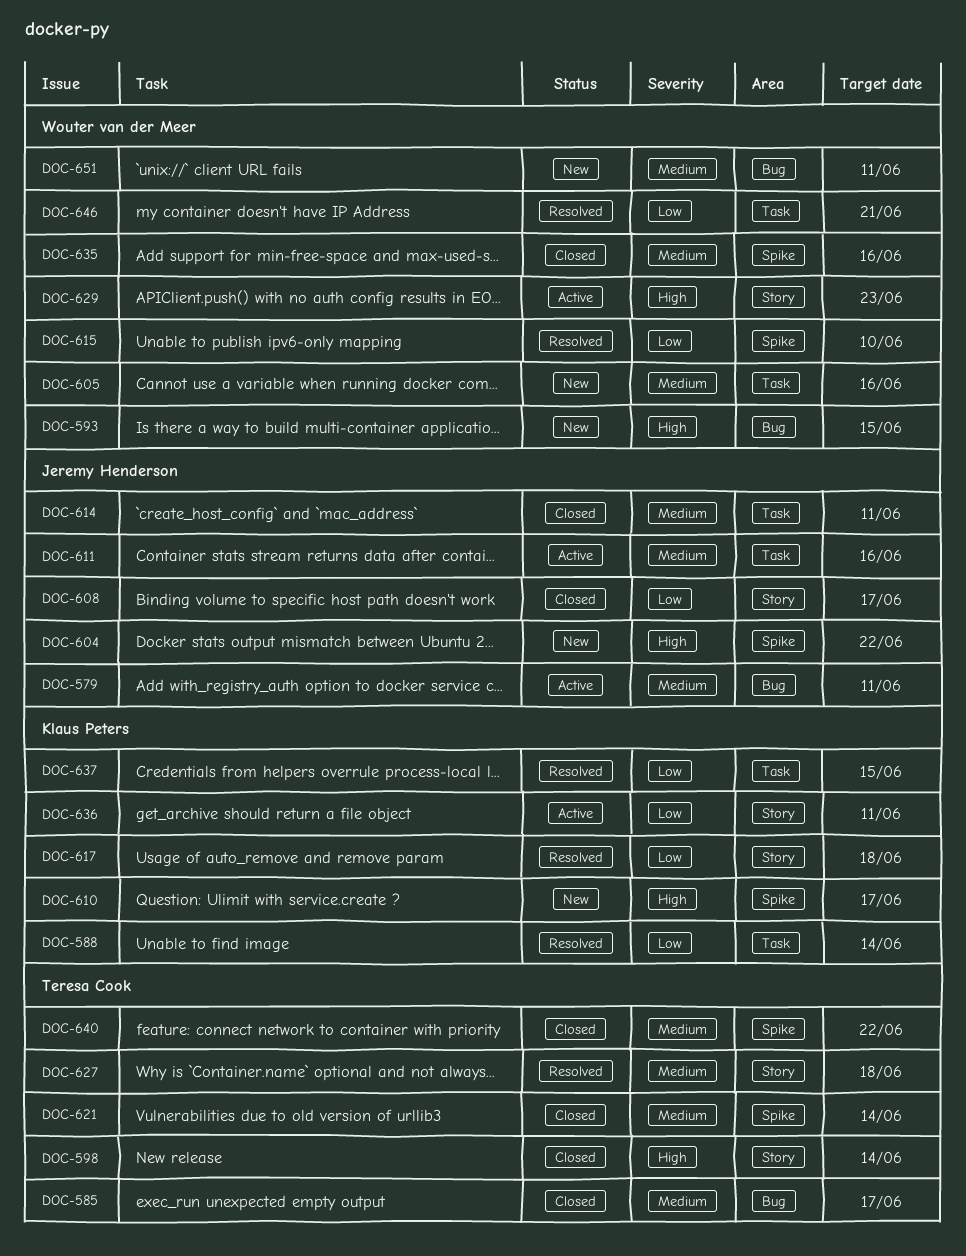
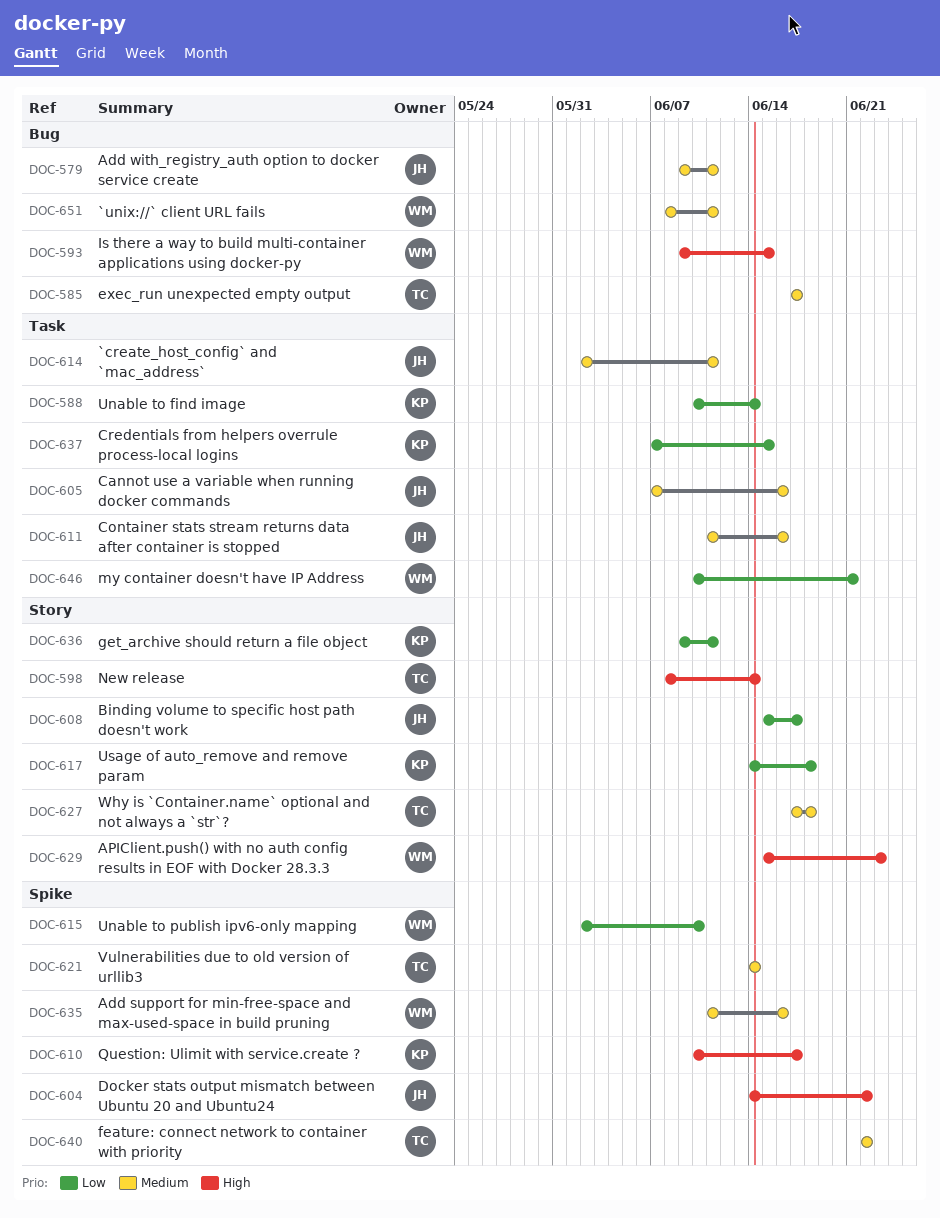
DOC-605, owner: Wouter van der Meer -> Jeremy Henderson

